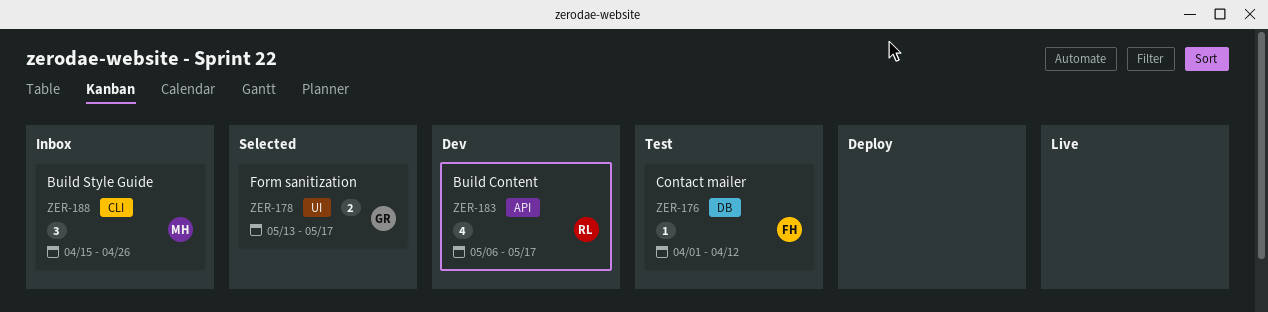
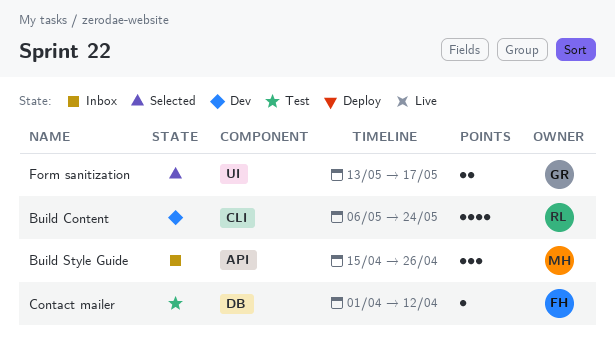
Build Content, label: API -> CLI
Build Content, due: May 17 -> May 24
Build Style Guide, label: CLI -> API

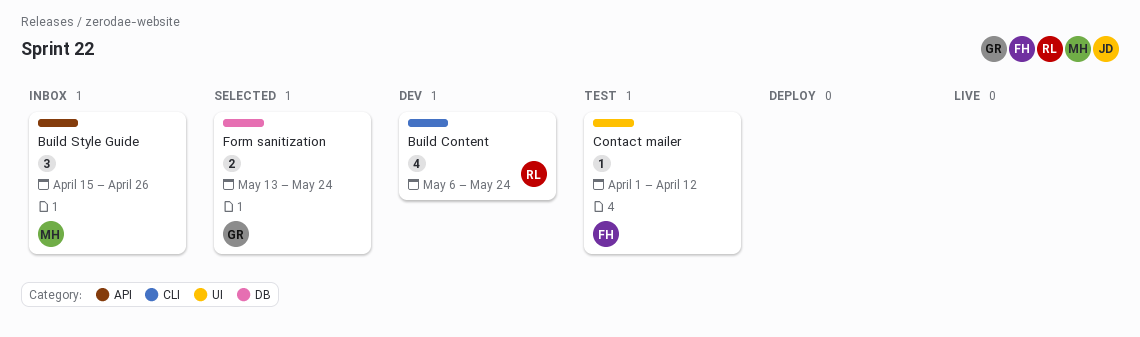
Contact mailer, label: DB -> UI
Form sanitization, label: UI -> DB
Form sanitization, due: May 17 -> May 24

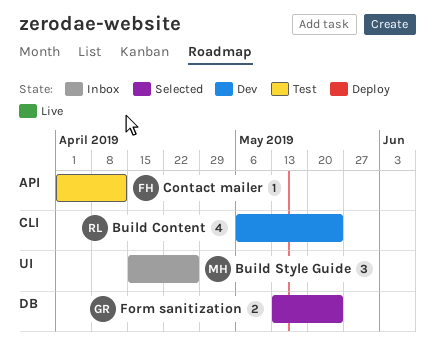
Build Style Guide, label: API -> UI
Contact mailer, label: UI -> API

